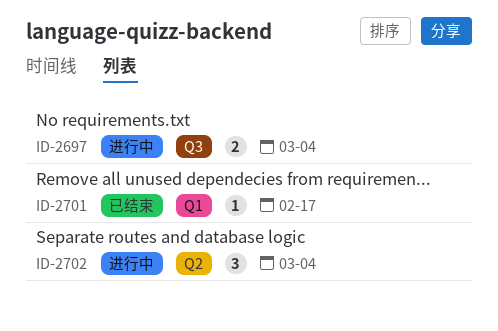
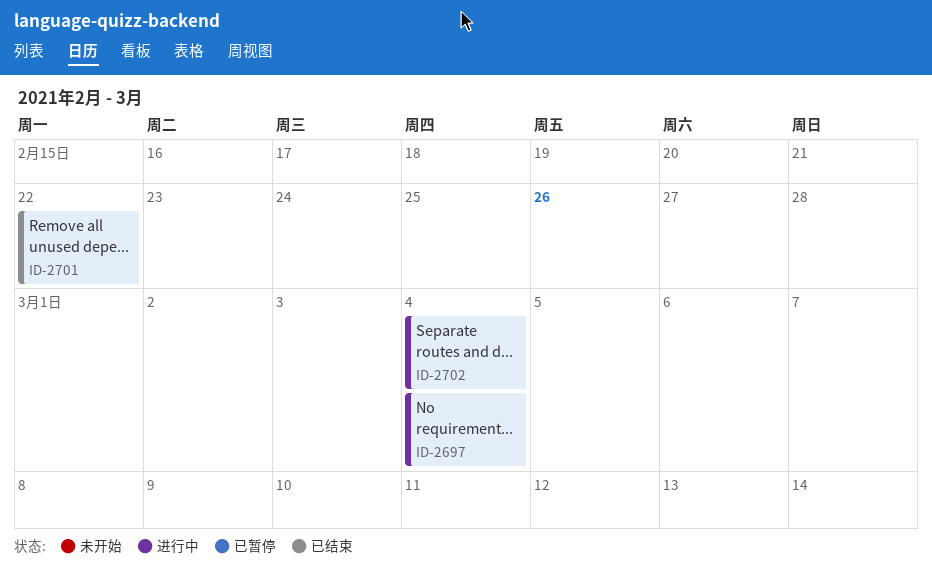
ID-2701, due: Feb 17 -> Feb 22

